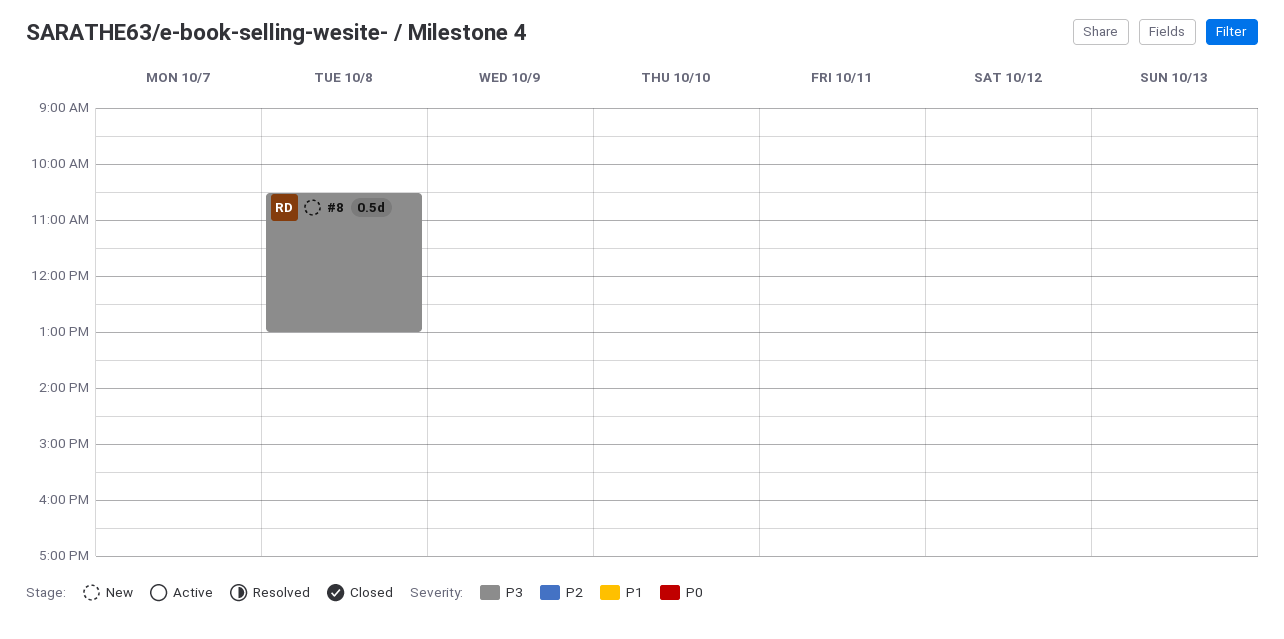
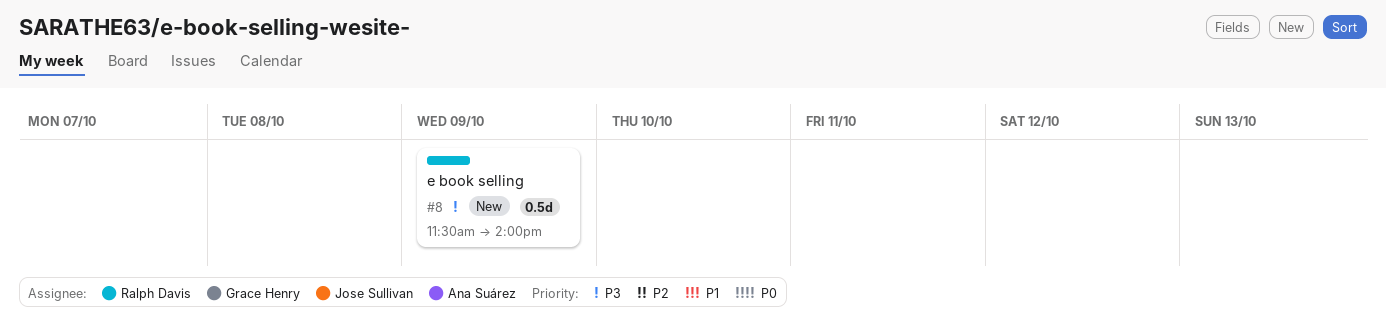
#8, day: Oct 8 -> Oct 9
#8, begins: 10:30 -> 11:30
#8, ends: 13:00 -> 14:00

